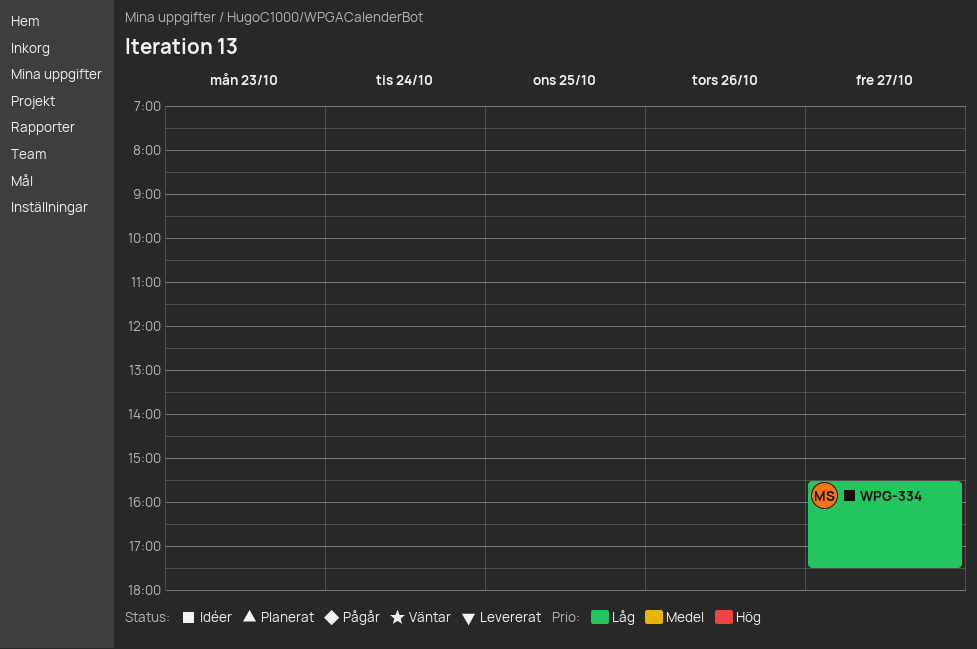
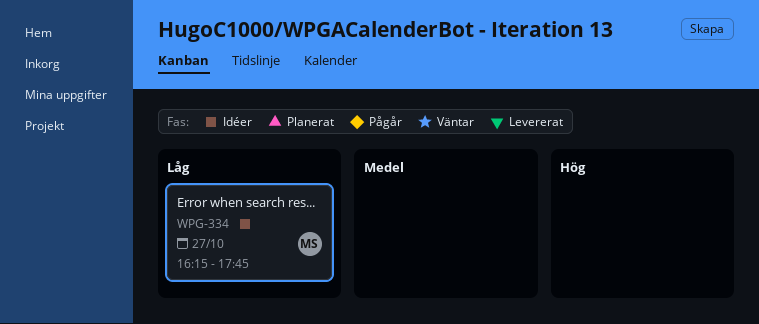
WPG-334, begins: 15:30 -> 16:15
WPG-334, ends: 17:30 -> 17:45

